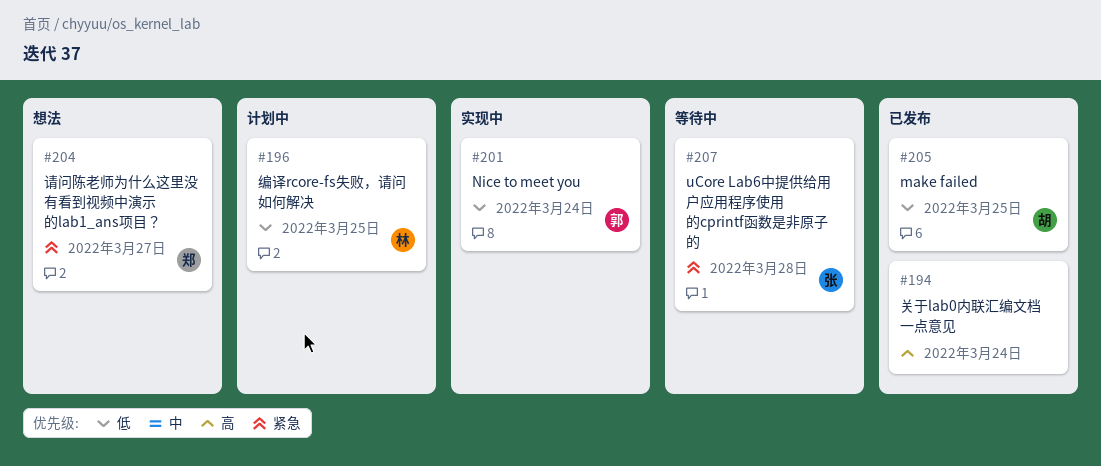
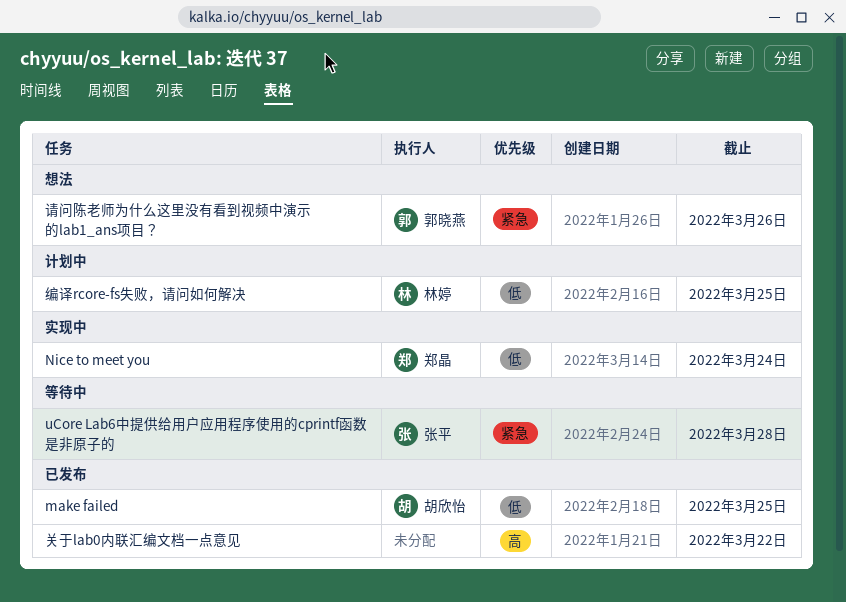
Nice to meet you, owner: 郭晓燕 -> 郑晶
关于lab0内联汇编文档一点意见, due: Mar 24 -> Mar 22
请问陈老师为什么这里没有看到视频中演示的lab1_ans项目？, owner: 郑晶 -> 郭晓燕
请问陈老师为什么这里没有看到视频中演示的lab1_ans项目？, due: Mar 27 -> Mar 26

